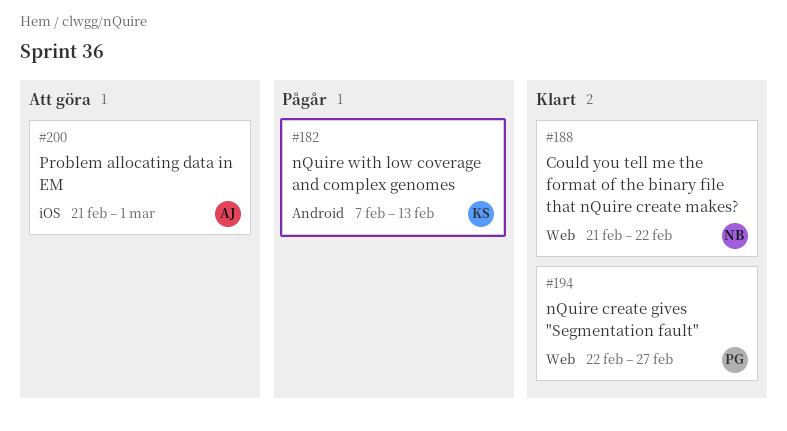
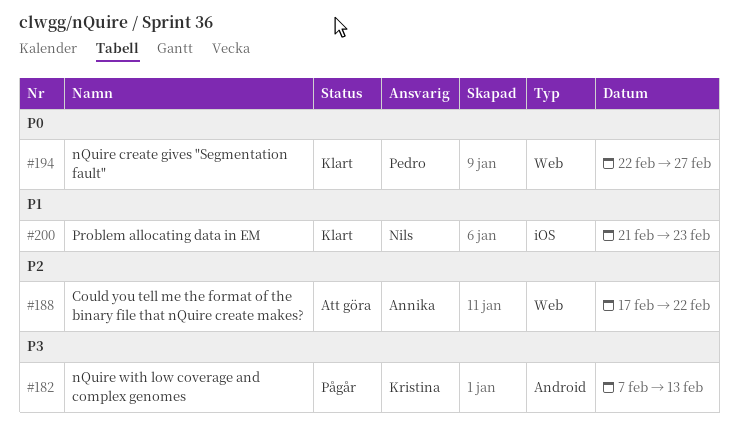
#188, status: Klart -> Att göra
#188, owner: Nils -> Annika
#188, start: Feb 21 -> Feb 17
#200, status: Att göra -> Klart
#200, owner: Annika -> Nils
#200, due: Mar 1 -> Feb 23

